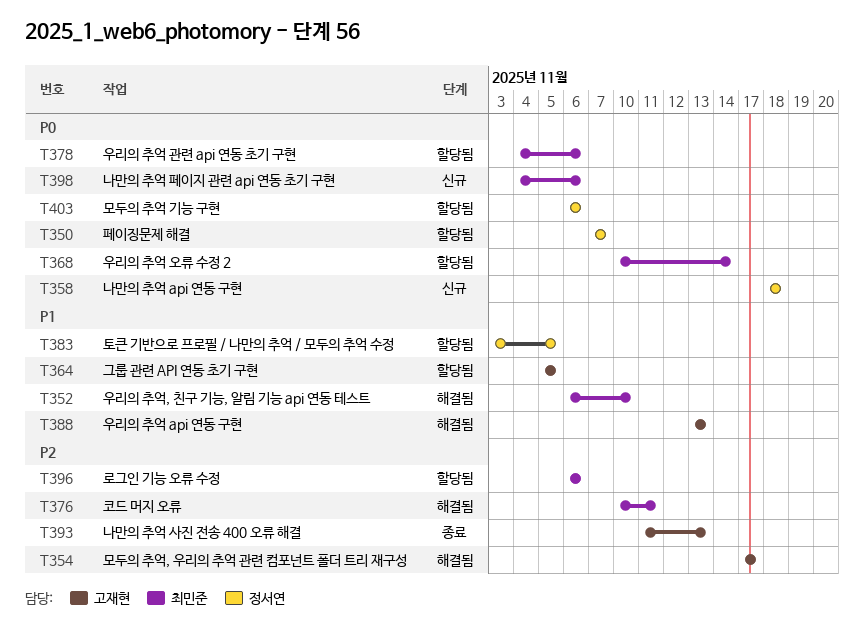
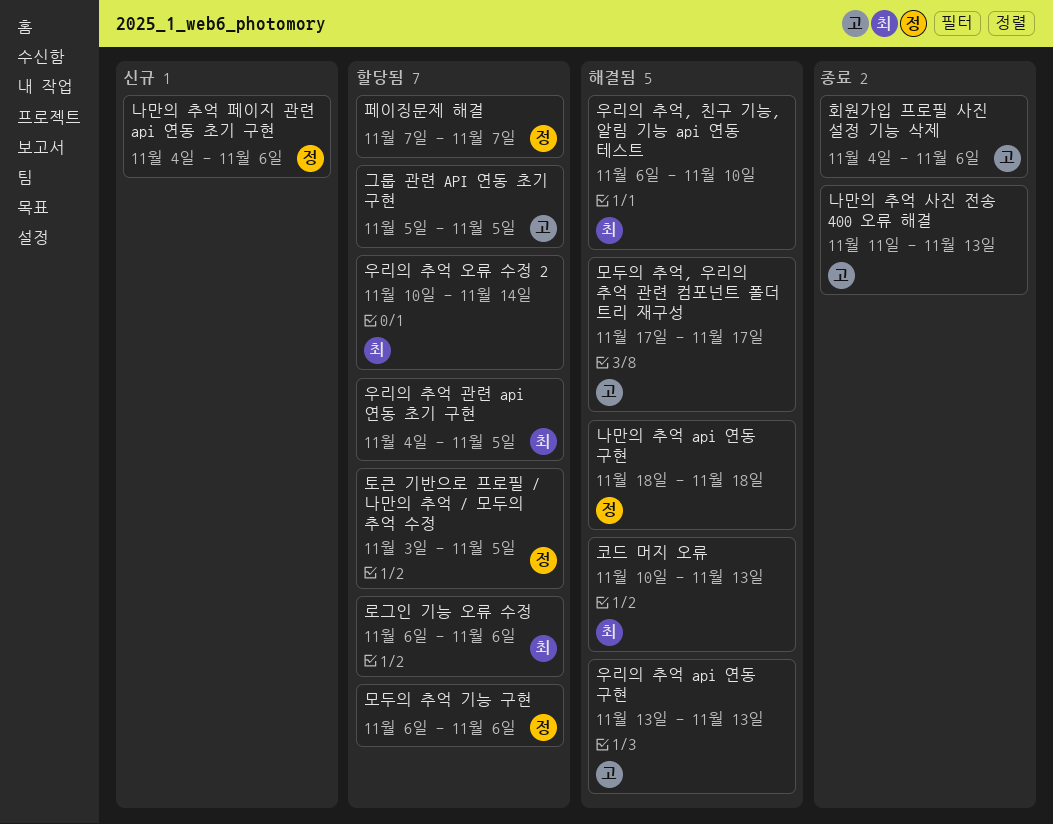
나만의 추억 api 연동 구현, status: 신규 -> 해결됨
나만의 추억 페이지 관련 api 연동 초기 구현, owner: 최민준 -> 정서연
우리의 추억 관련 api 연동 초기 구현, due: Nov 6 -> Nov 5
코드 머지 오류, due: Nov 11 -> Nov 13
회원가입 프로필 사진 설정 기능 삭제: none -> present

